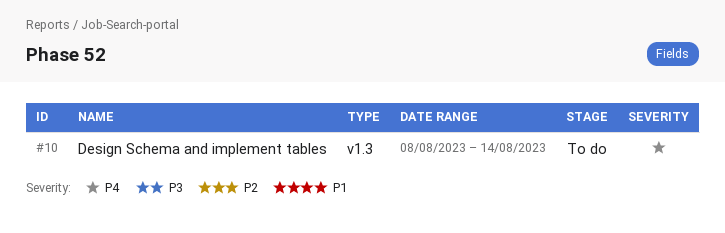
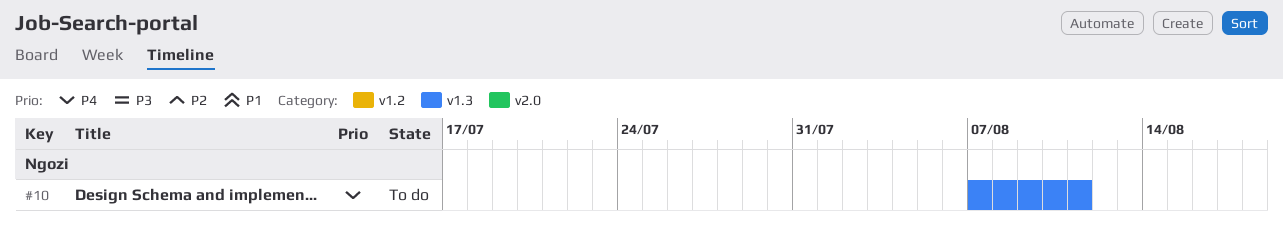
#10, start: Aug 8 -> Aug 7
#10, due: Aug 14 -> Aug 11

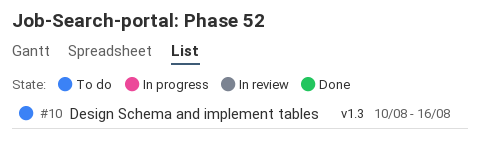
#10, start: Aug 7 -> Aug 10
#10, due: Aug 11 -> Aug 16

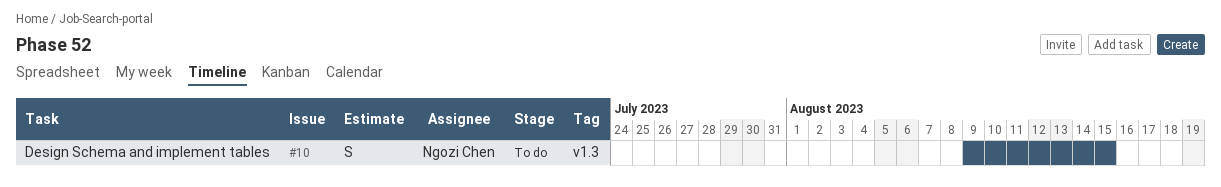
#10, start: Aug 10 -> Aug 9
#10, due: Aug 16 -> Aug 15

